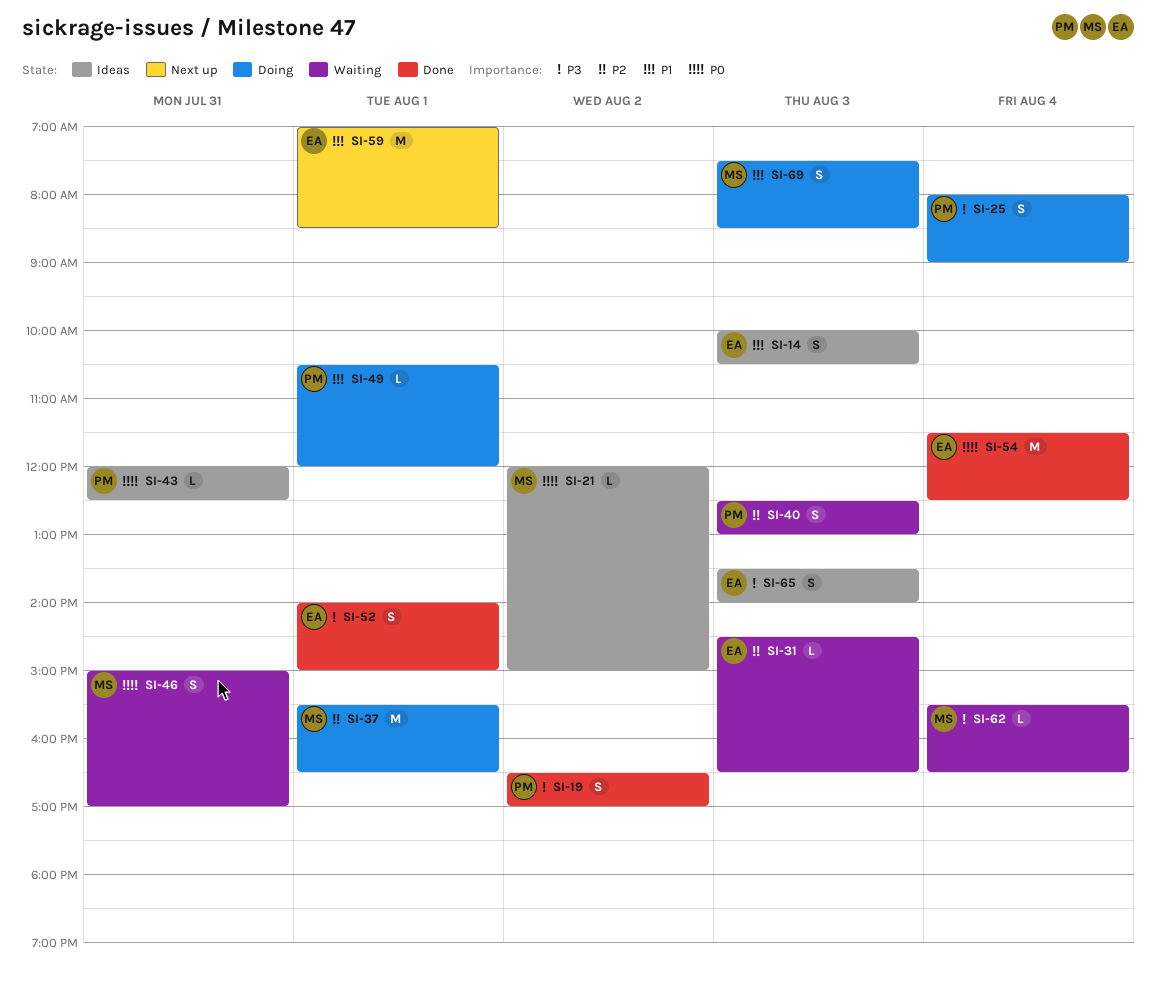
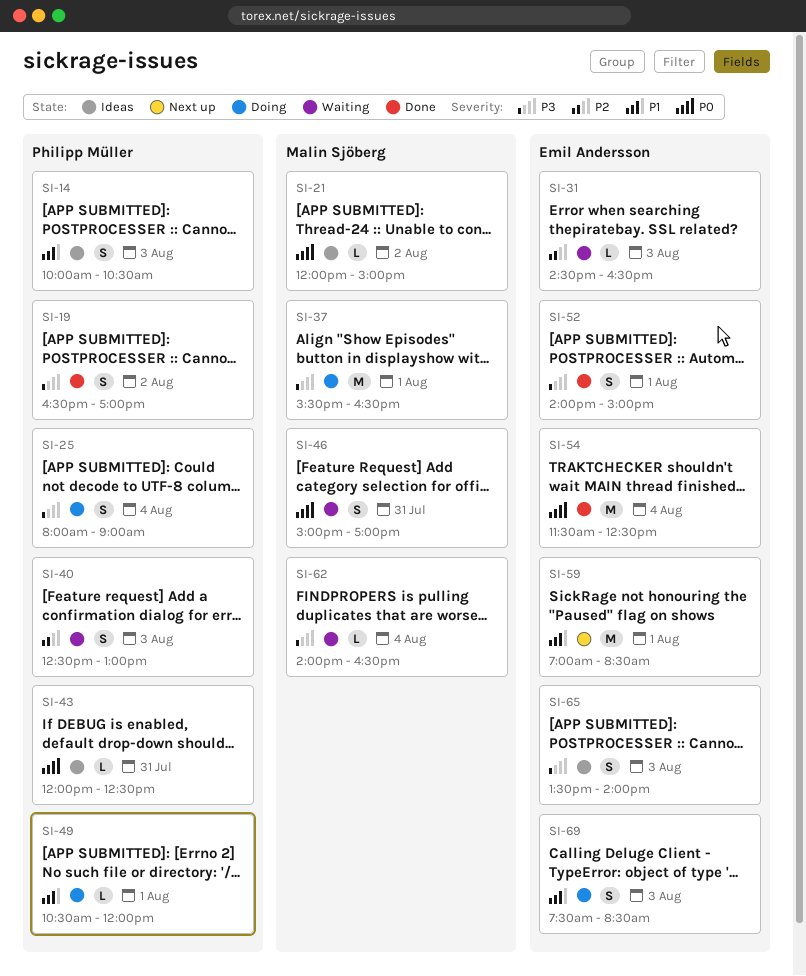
SI-14, owner: Emil Andersson -> Philipp Müller
SI-37, priority: P2 -> P3
SI-62, begins: 15:30 -> 14:00
SI-69, owner: Malin Sjöberg -> Emil Andersson

